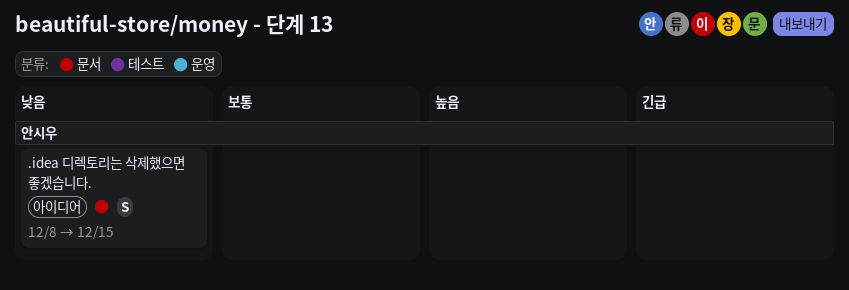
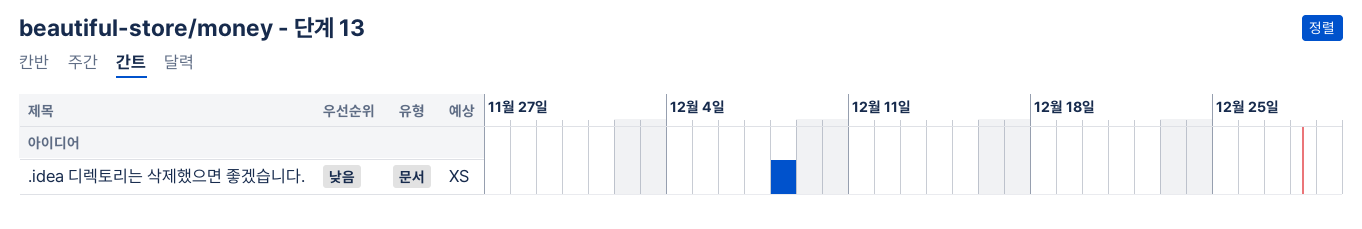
.idea 디렉토리는 삭제했으면 좋겠습니다., estimate: S -> XS
.idea 디렉토리는 삭제했으면 좋겠습니다., due: Dec 15 -> Dec 8

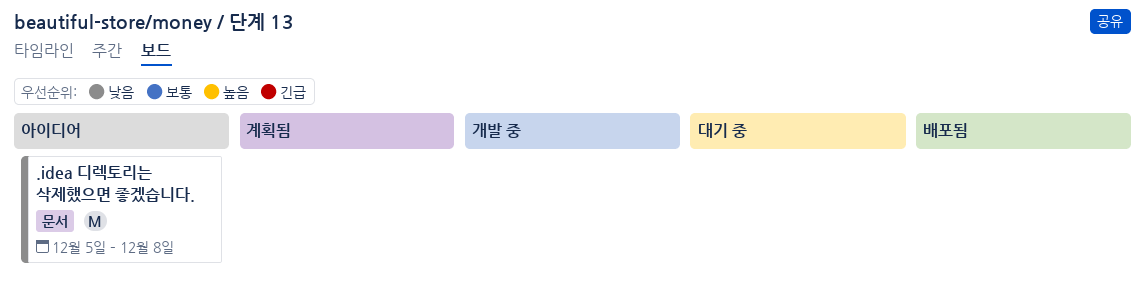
.idea 디렉토리는 삭제했으면 좋겠습니다., estimate: XS -> M
.idea 디렉토리는 삭제했으면 좋겠습니다., start: Dec 8 -> Dec 5

